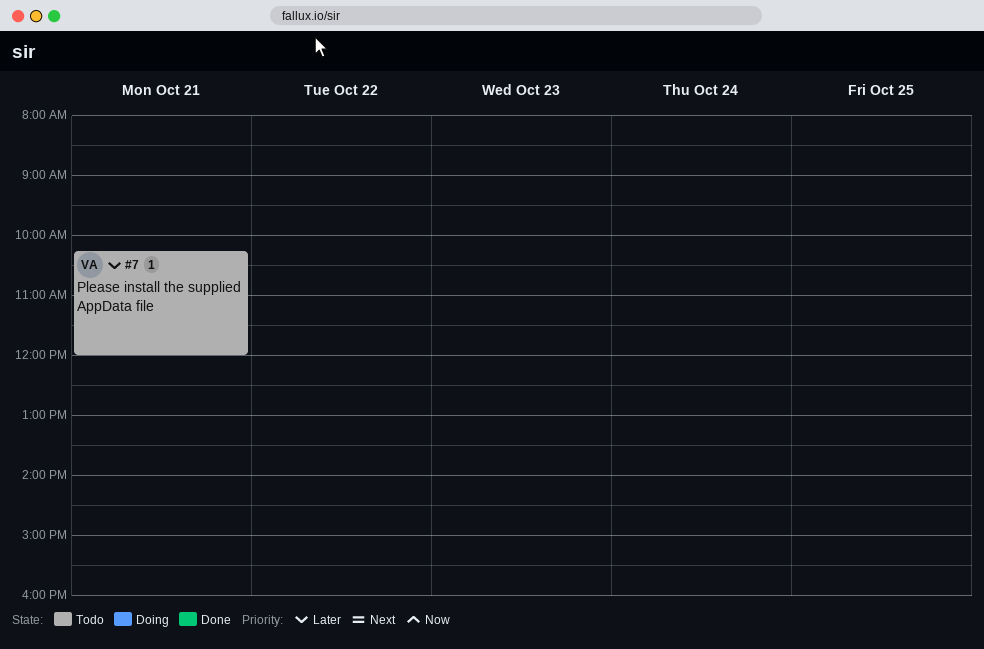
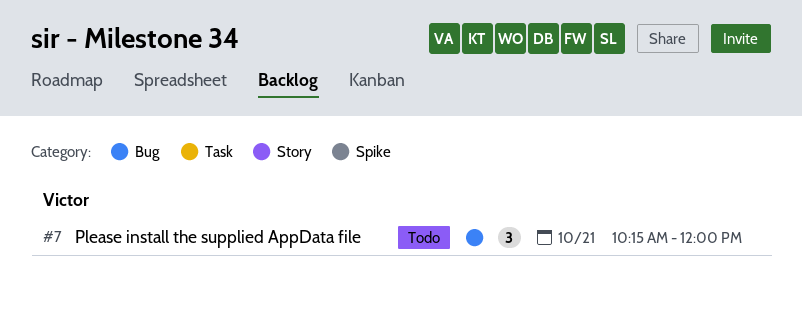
#7, estimate: 1 -> 3

